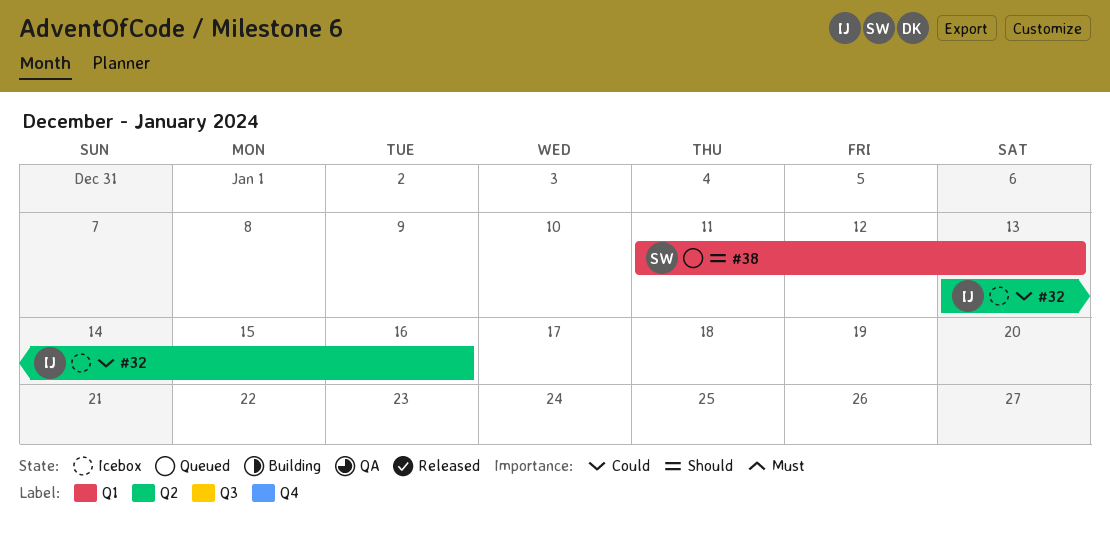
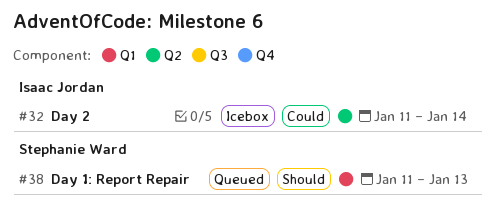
#32, start: Jan 13 -> Jan 11
#32, due: Jan 16 -> Jan 14

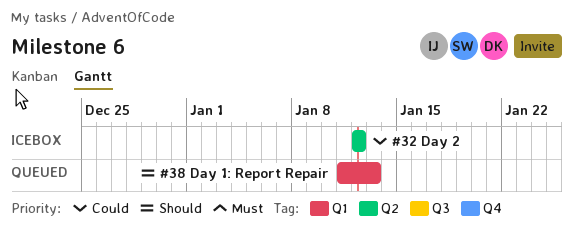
#32, start: Jan 11 -> Jan 12
#32, due: Jan 14 -> Jan 12

